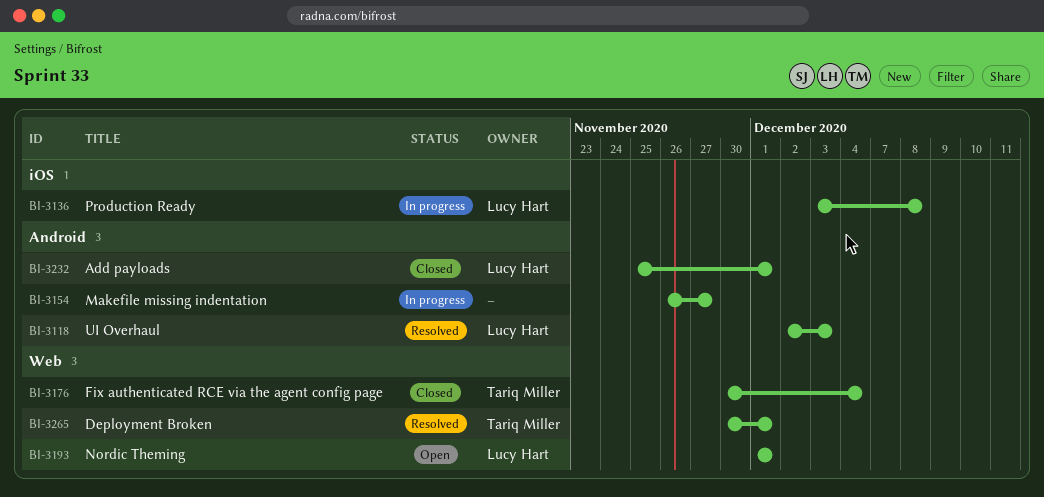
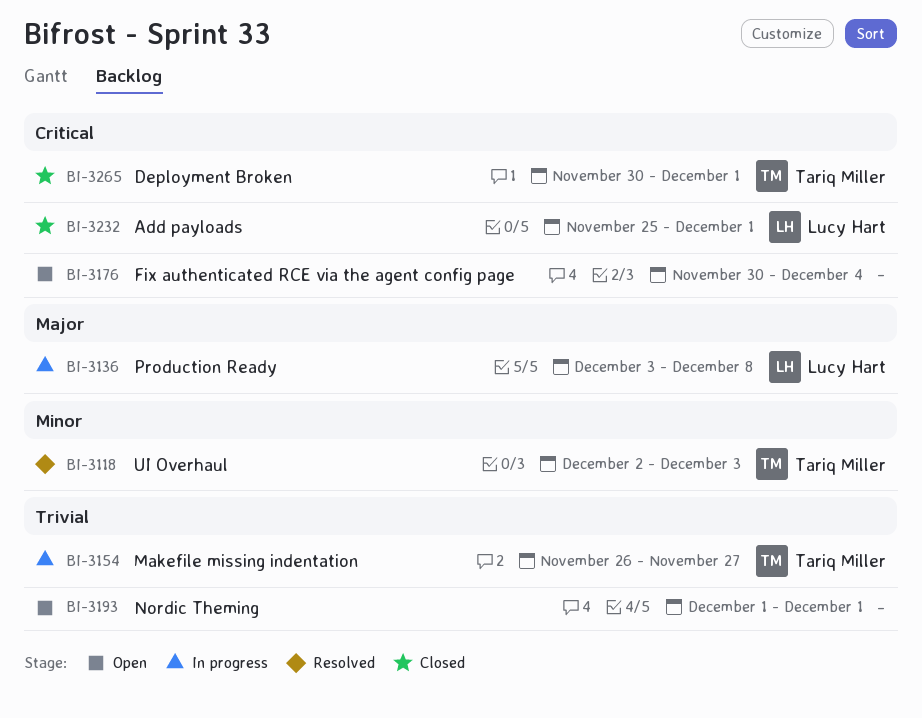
BI-3118, owner: Lucy Hart -> Tariq Miller
BI-3154, owner: none -> Tariq Miller
BI-3176, status: Closed -> Open
BI-3176, owner: Tariq Miller -> none
BI-3193, owner: Lucy Hart -> none
BI-3265, status: Resolved -> Closed

